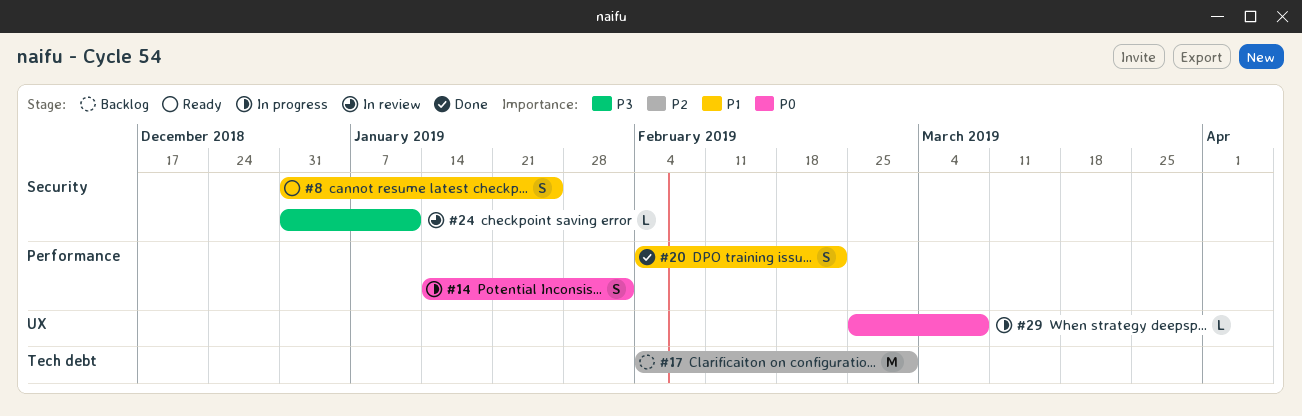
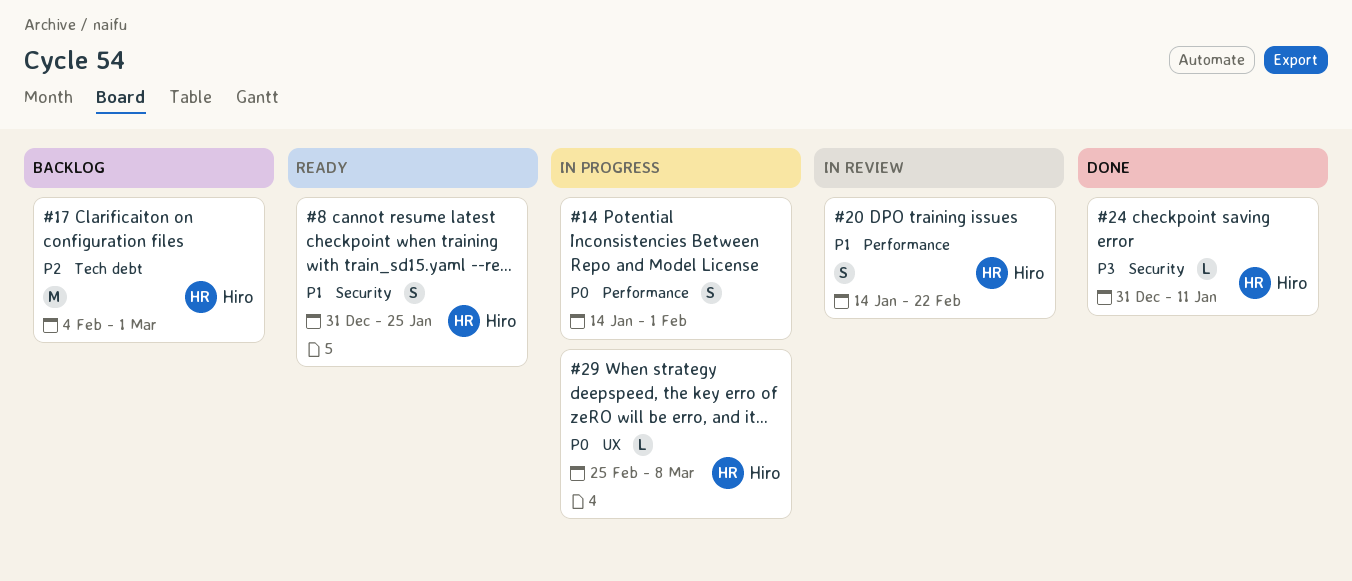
#20, status: Done -> In review
#20, start: Feb 4 -> Jan 14
#24, status: In review -> Done

